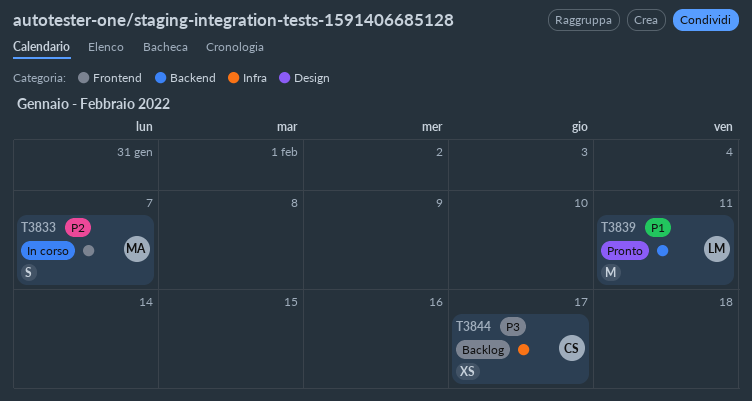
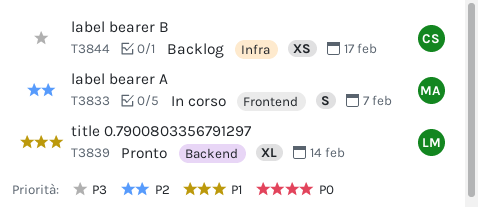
T3839, estimate: M -> XL
T3839, due: Feb 11 -> Feb 14

